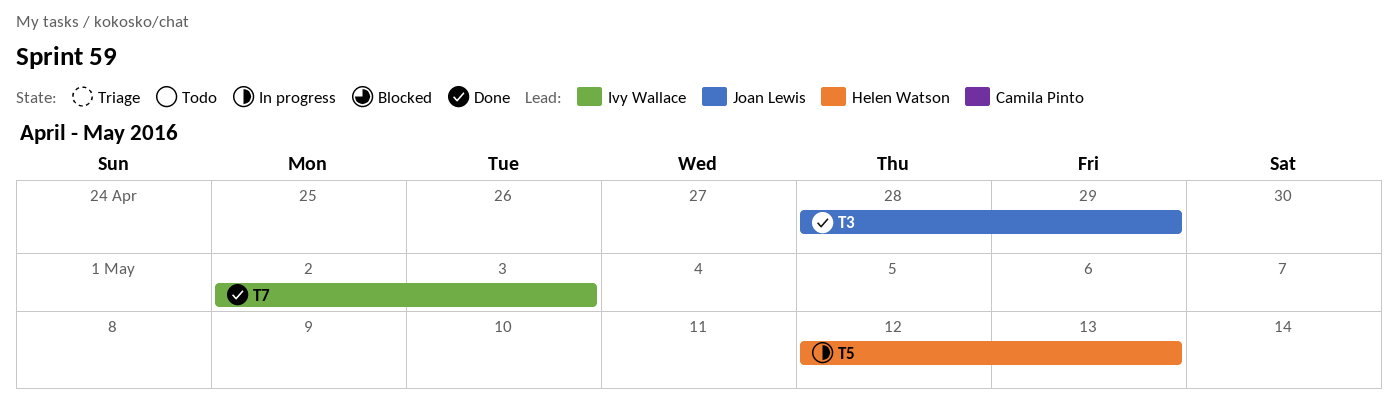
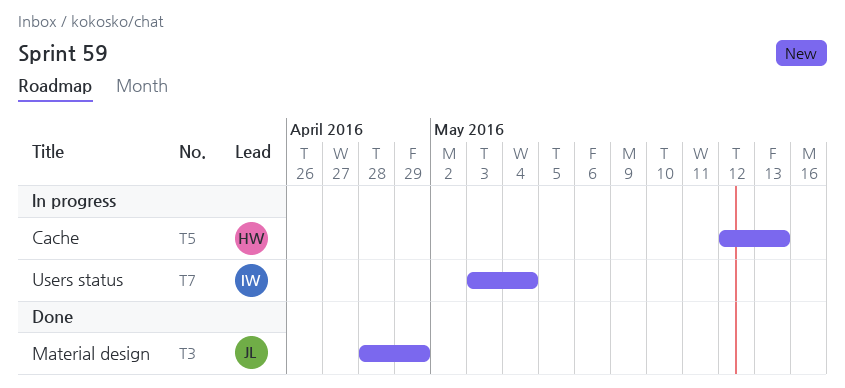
T7, status: Done -> In progress
T7, start: May 2 -> May 3
T7, due: May 3 -> May 4

